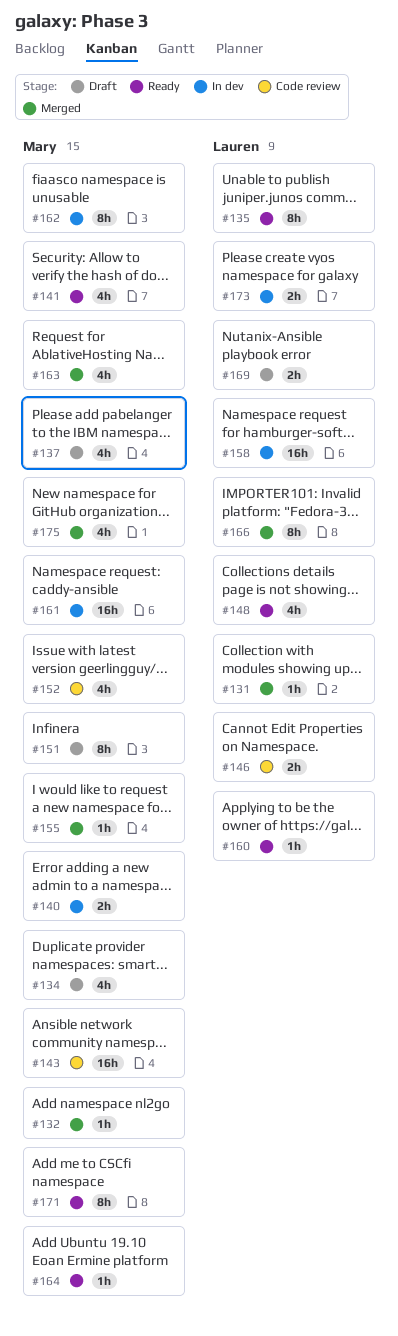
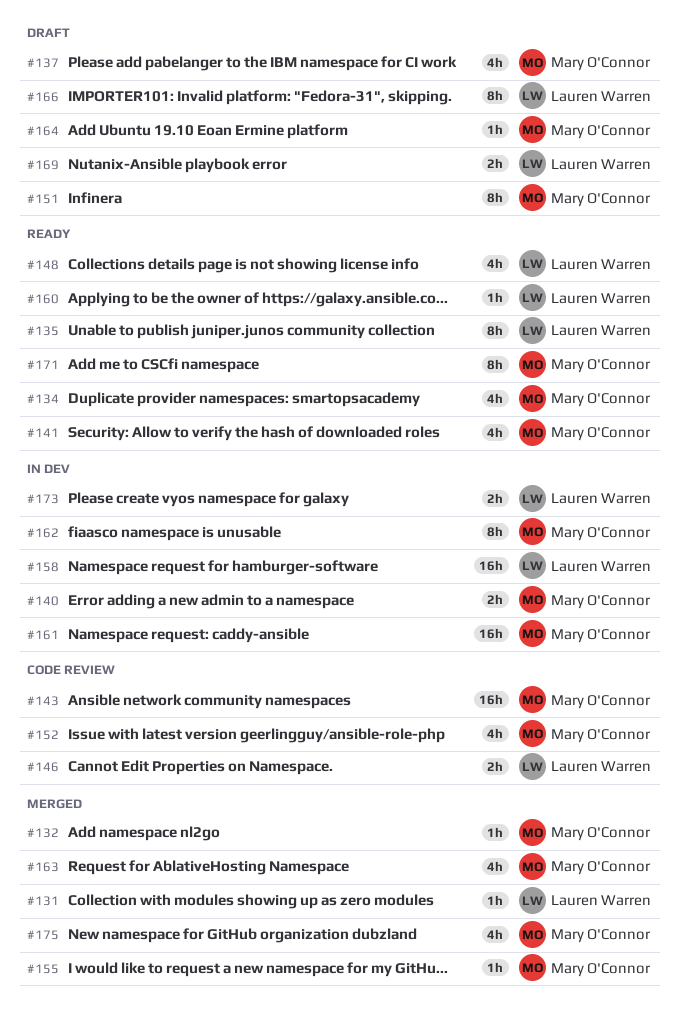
#134, status: Draft -> Ready
#164, status: Ready -> Draft
#166, status: Merged -> Draft

